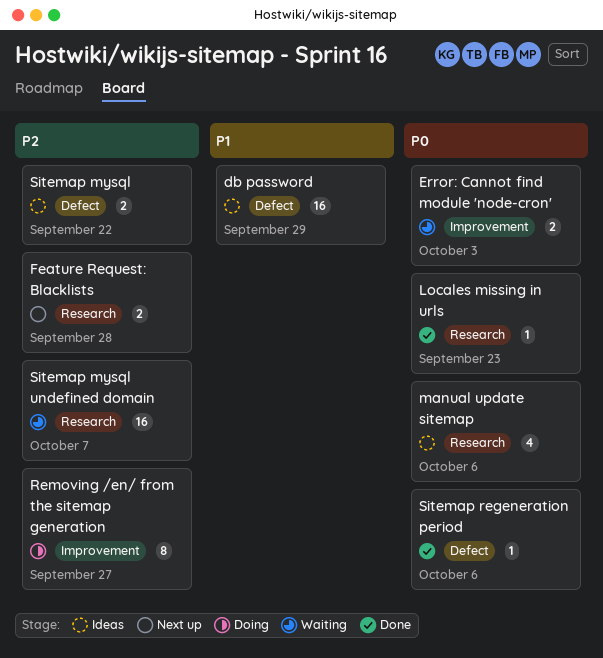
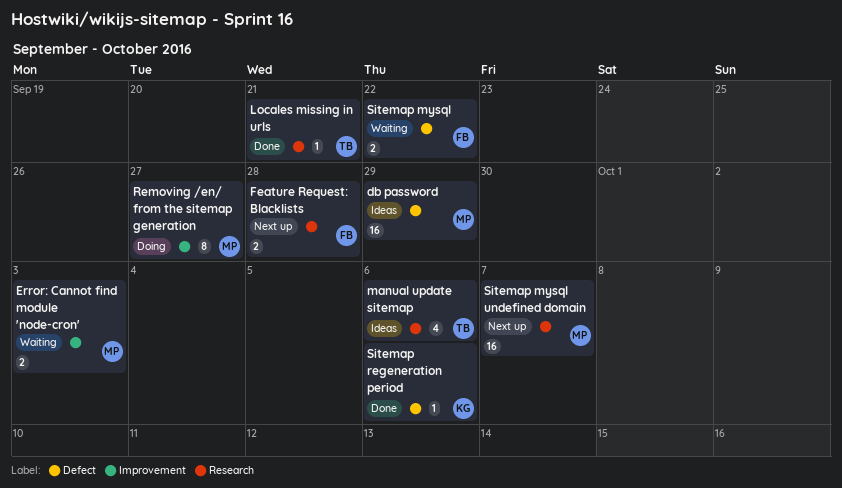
Locales missing in urls, due: Sep 23 -> Sep 21
Sitemap mysql, status: Ideas -> Waiting
Sitemap mysql undefined domain, status: Waiting -> Next up

